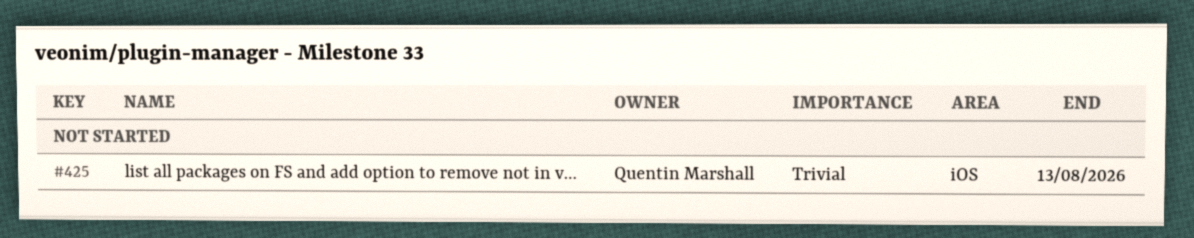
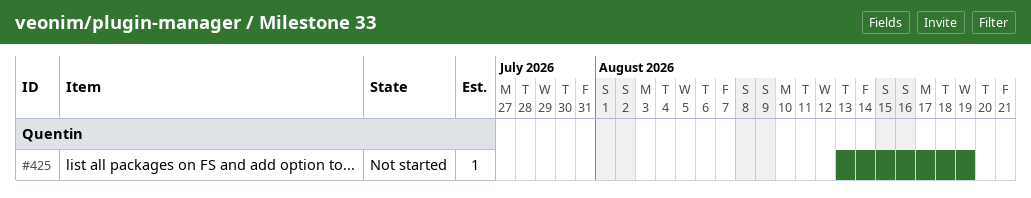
#425, due: Aug 13 -> Aug 19

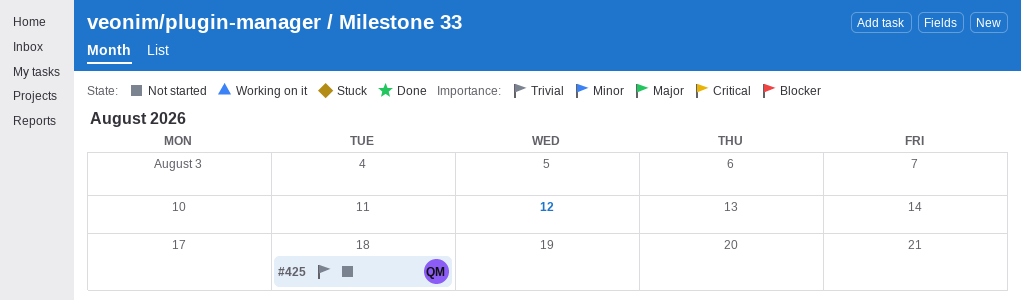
#425, due: Aug 19 -> Aug 18

